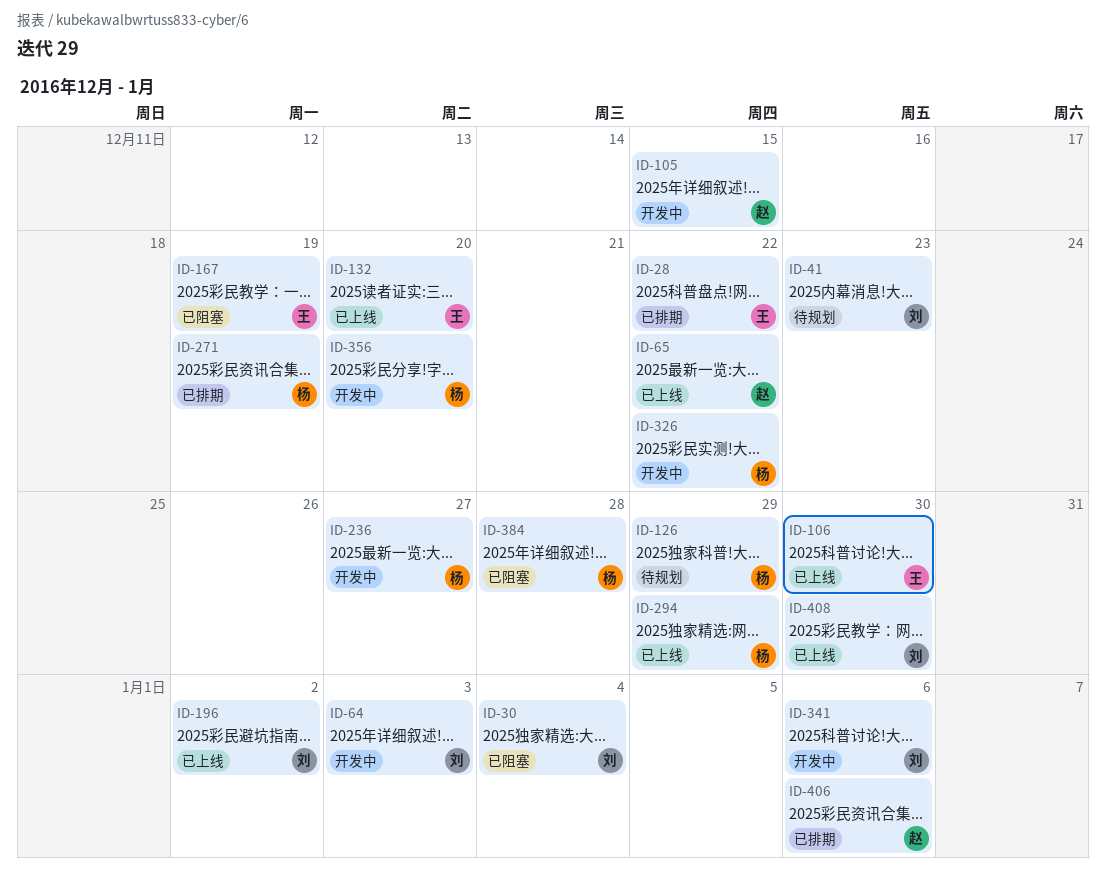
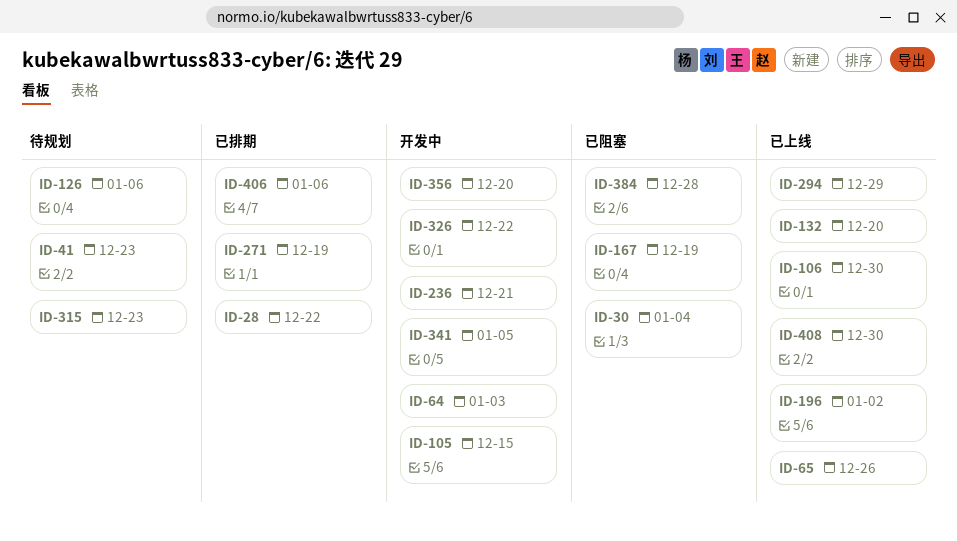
ID-65, due: Dec 22 -> Dec 26
ID-126, due: Dec 29 -> Jan 6
ID-236, due: Dec 27 -> Dec 21
ID-315: none -> present
ID-341, due: Jan 6 -> Jan 5

